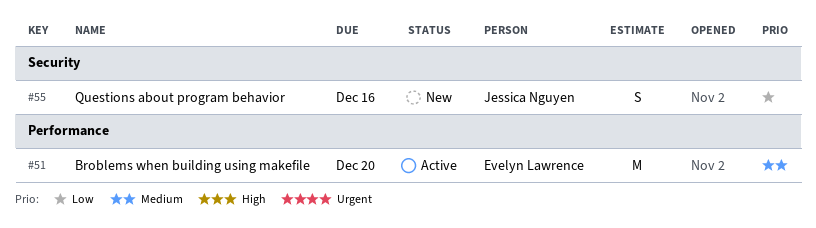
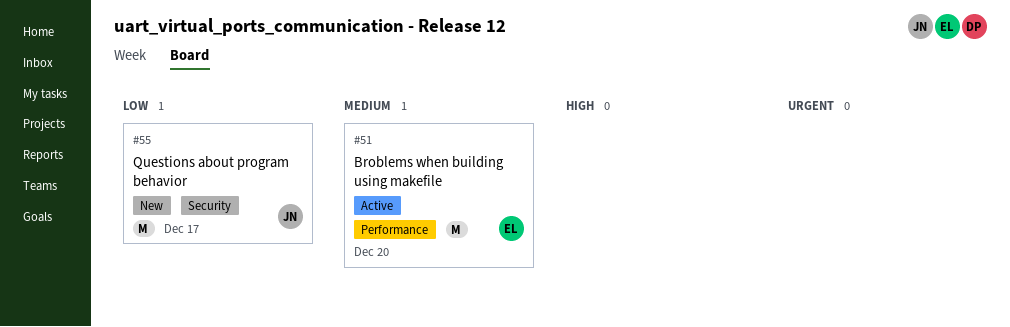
#55, estimate: S -> M
#55, due: Dec 16 -> Dec 17

